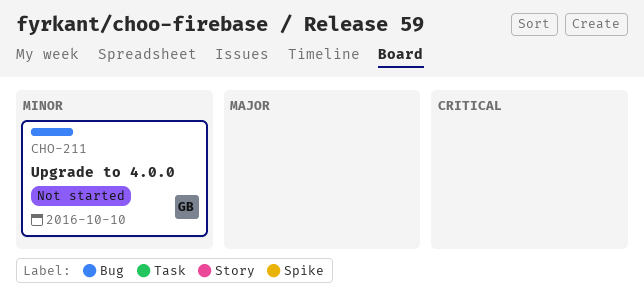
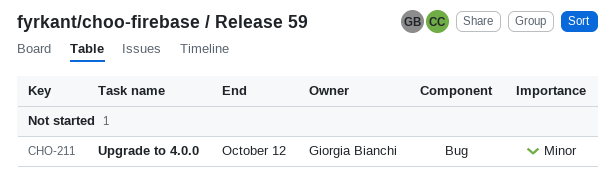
CHO-211, due: Oct 10 -> Oct 12

